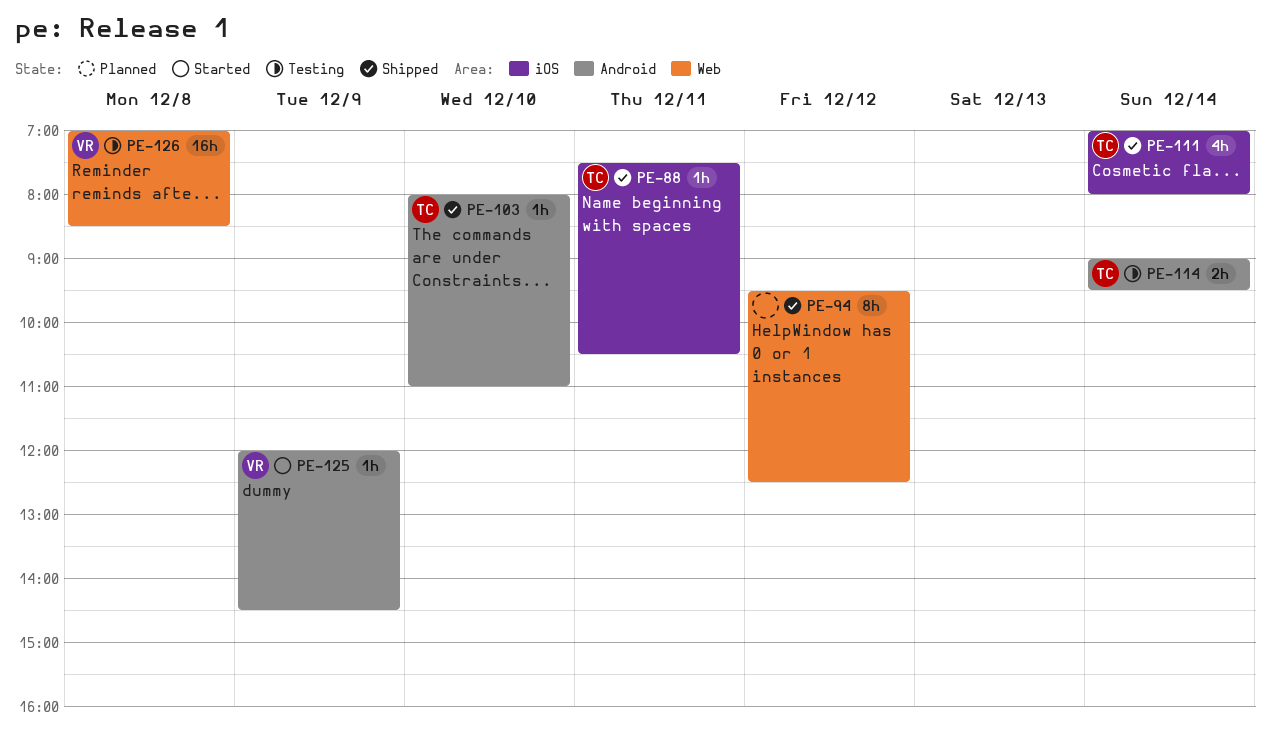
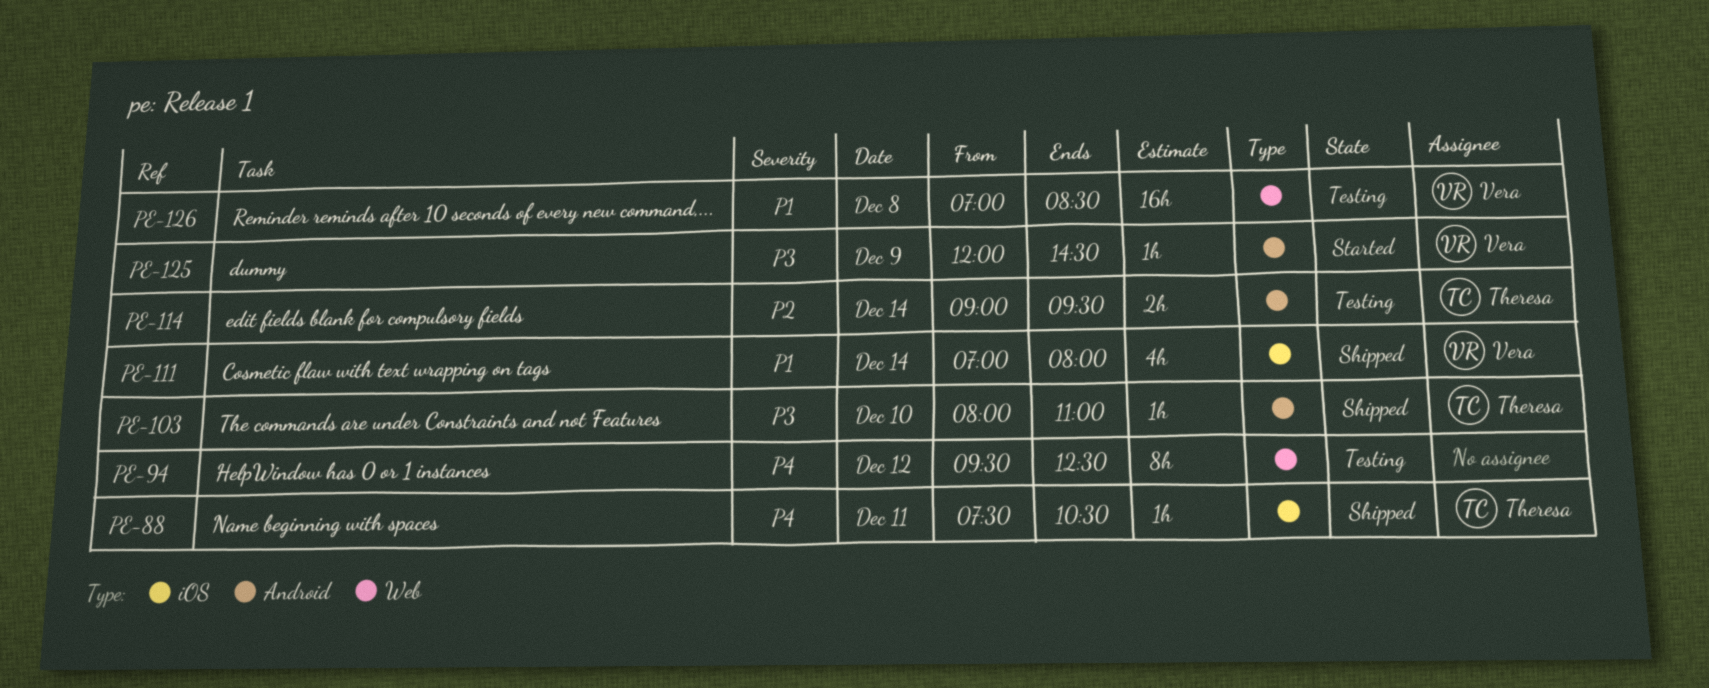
PE-94, status: Shipped -> Testing
PE-111, owner: Theresa -> Vera

